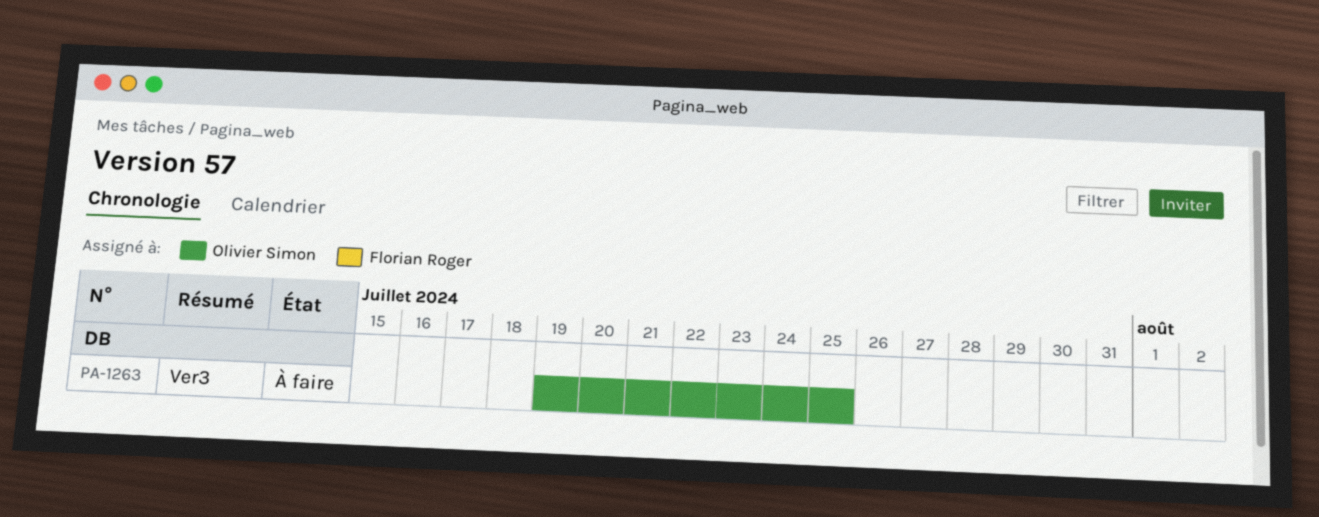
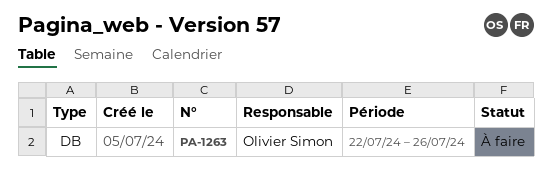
PA-1263, start: Jul 19 -> Jul 22
PA-1263, due: Jul 25 -> Jul 26

